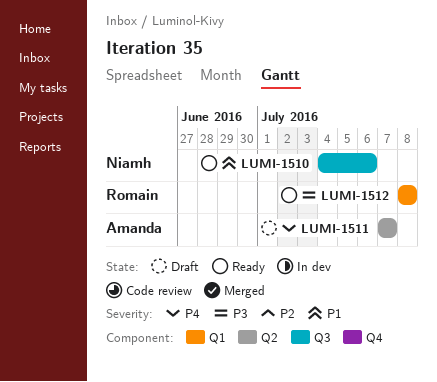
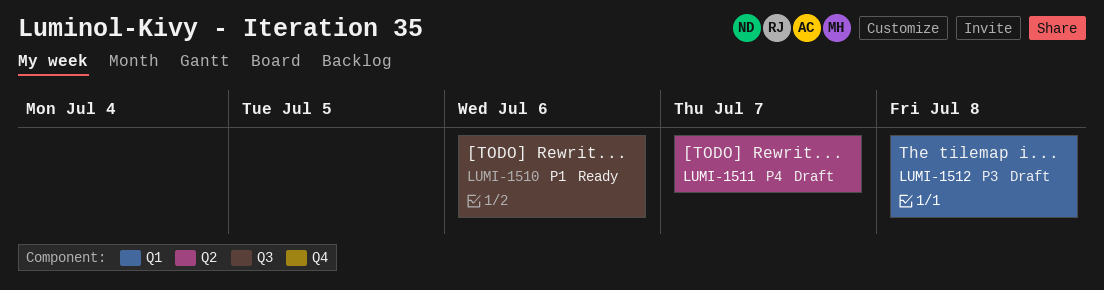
LUMI-1512, status: Ready -> Draft

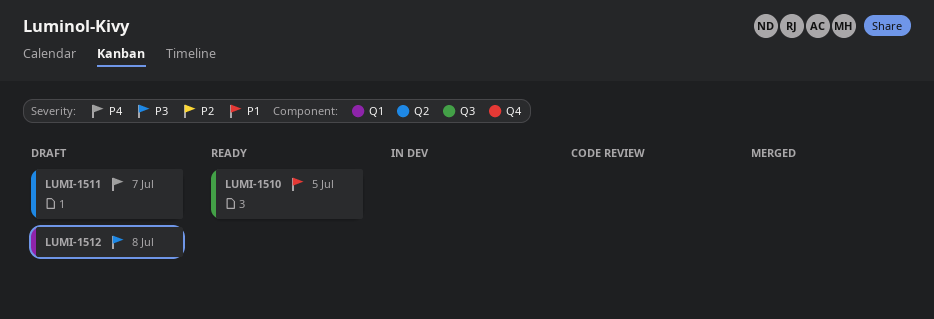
LUMI-1510, due: Jul 6 -> Jul 5

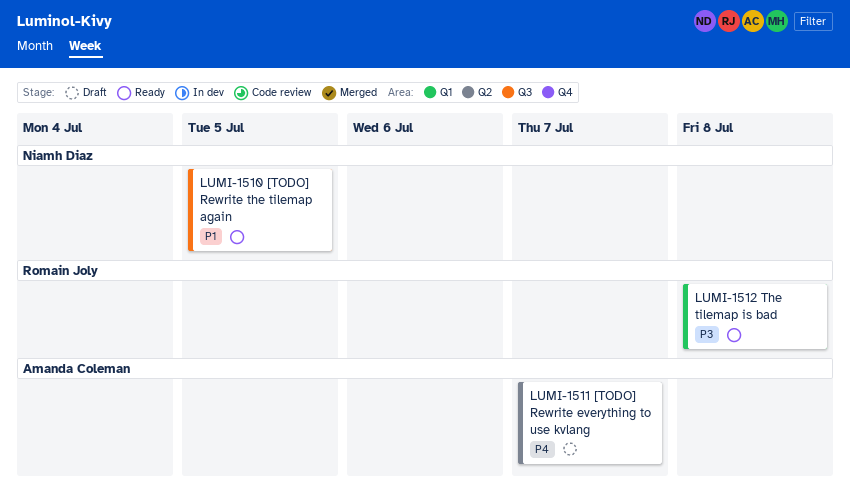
LUMI-1512, status: Draft -> Ready

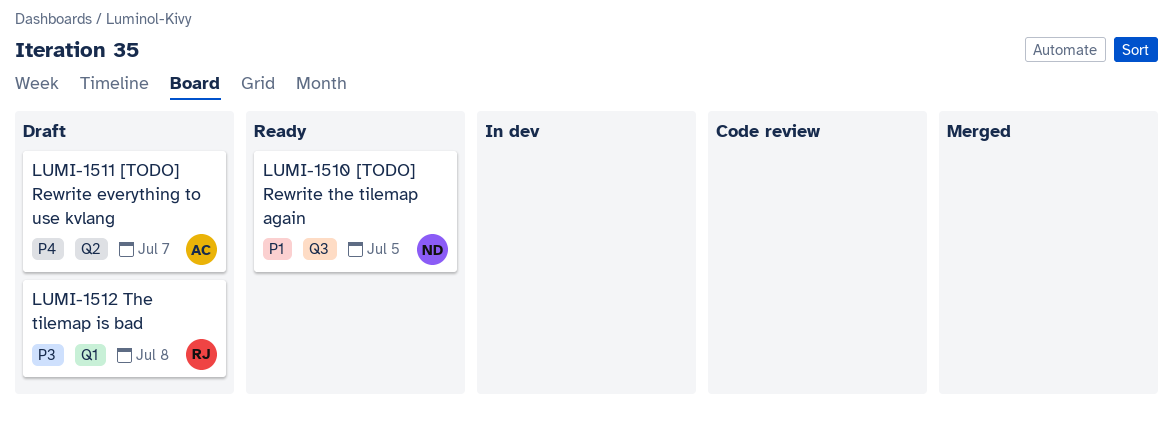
LUMI-1512, status: Ready -> Draft

